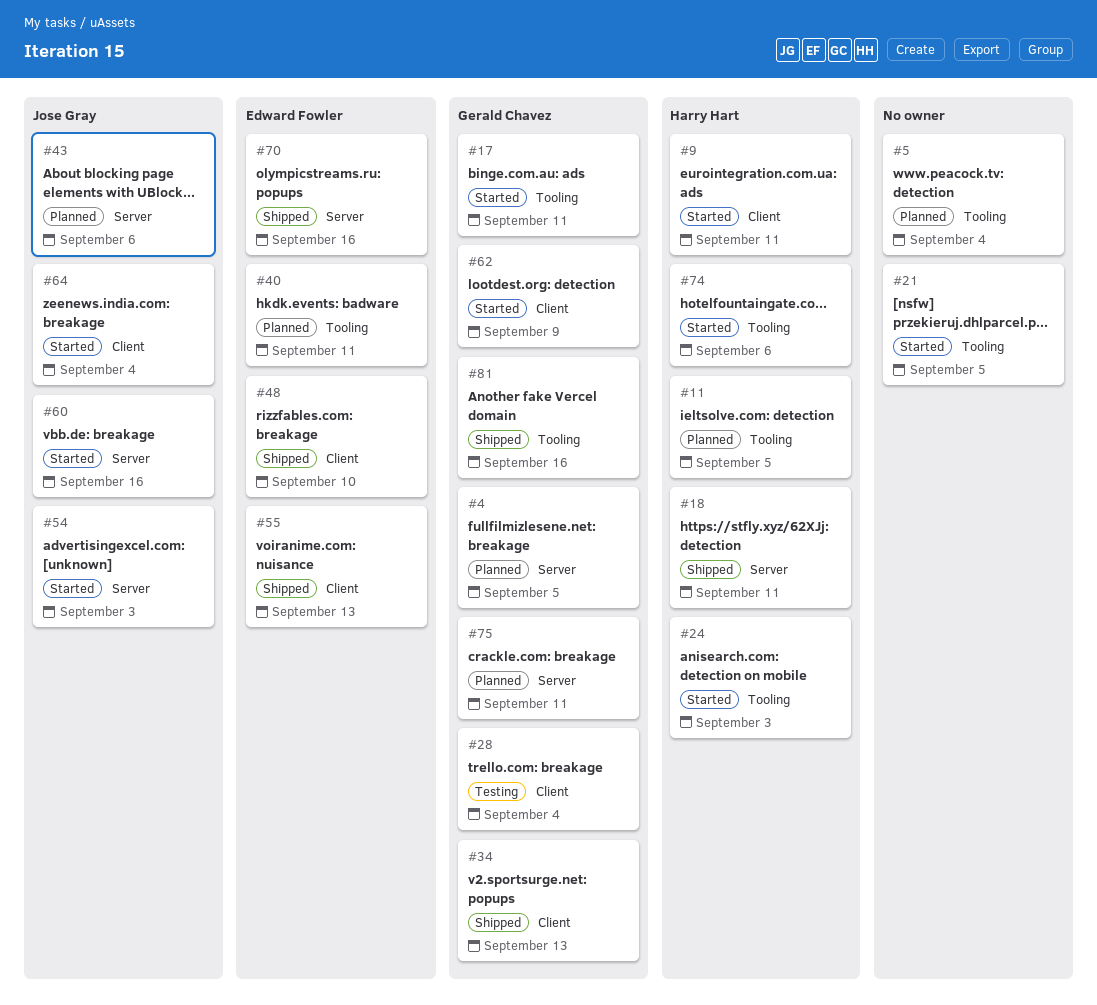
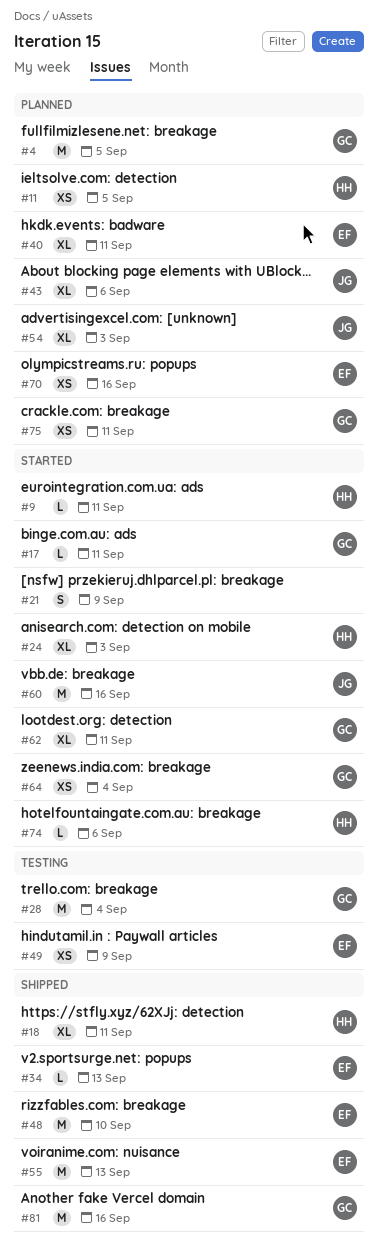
#5: present -> none
#21, due: Sep 5 -> Sep 9
#34, owner: Gerald Chavez -> Edward Fowler
#49: none -> present
#54, status: Started -> Planned
#62, due: Sep 9 -> Sep 11
#64, owner: Jose Gray -> Gerald Chavez
#70, status: Shipped -> Planned

